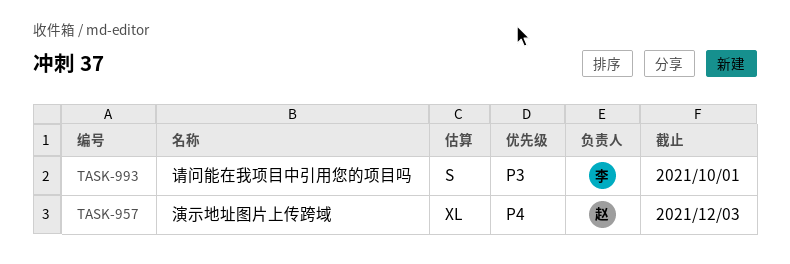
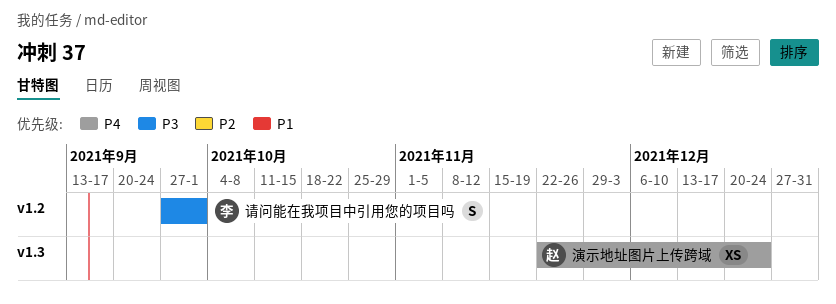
演示地址图片上传跨域, estimate: XL -> XS
演示地址图片上传跨域, due: Dec 3 -> Dec 24

